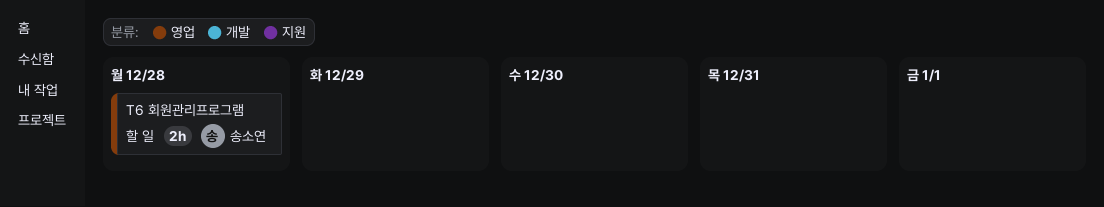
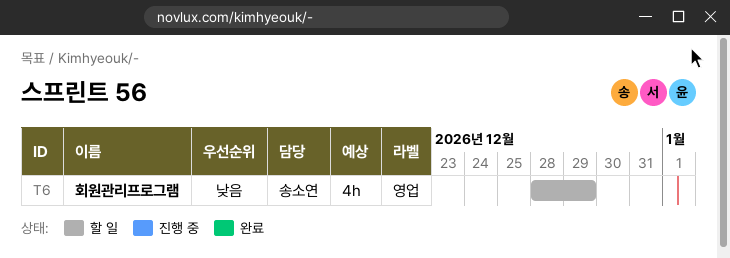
T6, estimate: 2h -> 4h
T6, due: Dec 28 -> Dec 29

